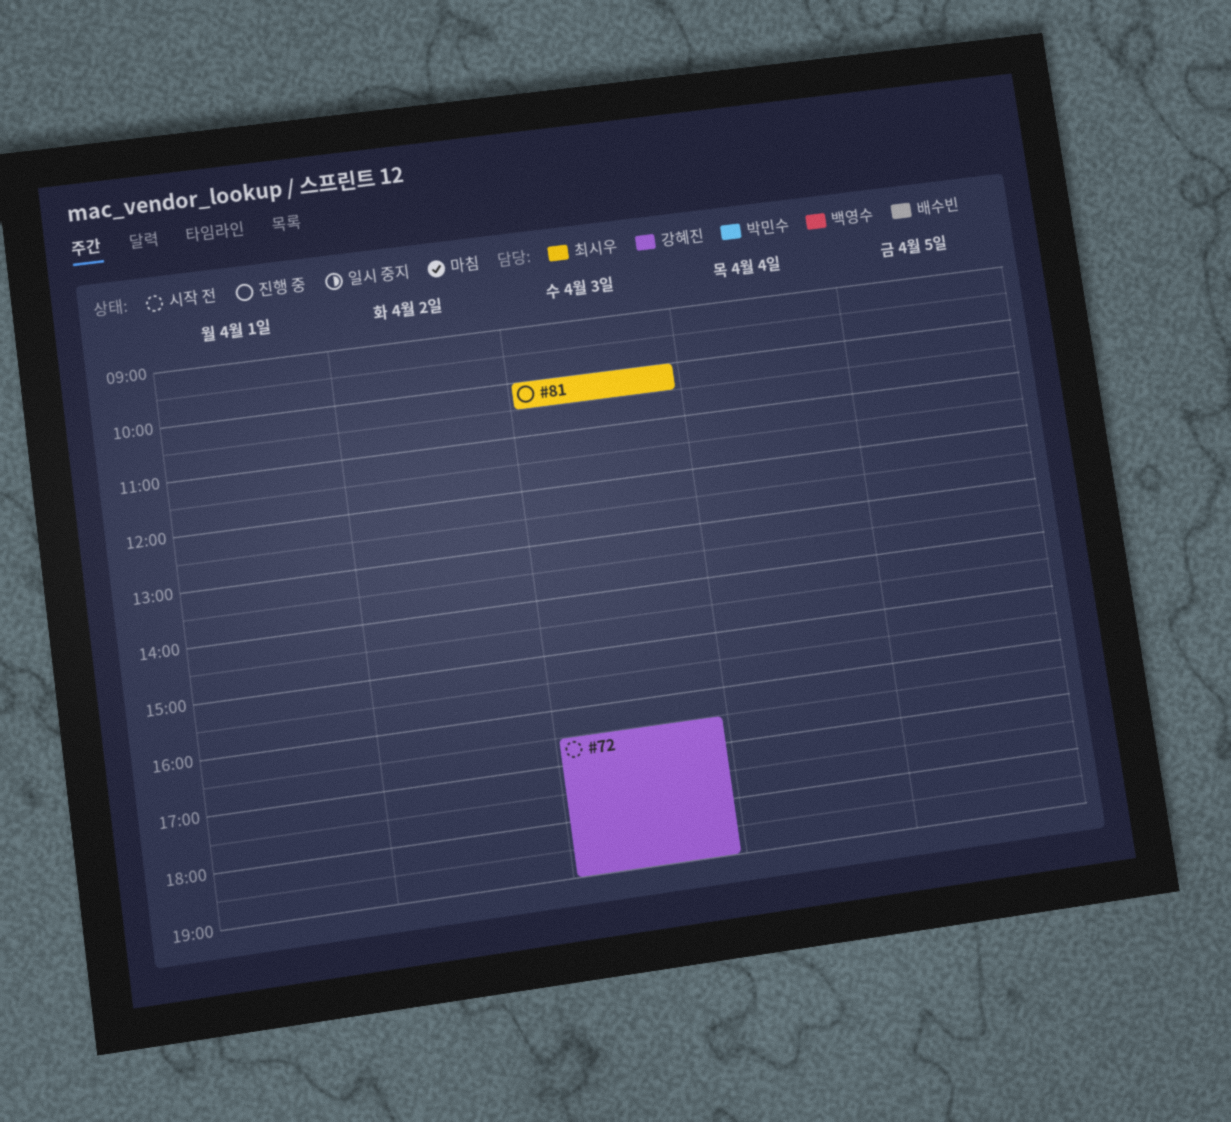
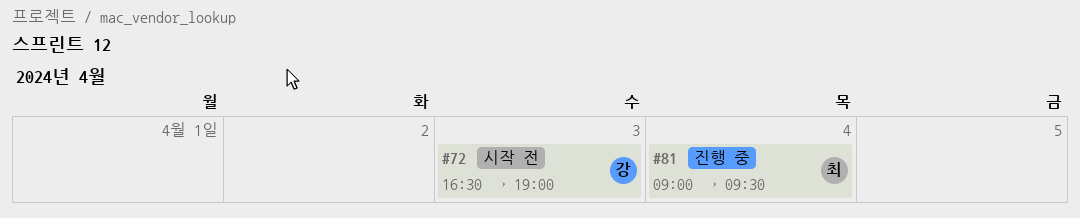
#81, day: Apr 3 -> Apr 4
#81, begins: 10:00 -> 09:00
#81, ends: 10:30 -> 09:30

